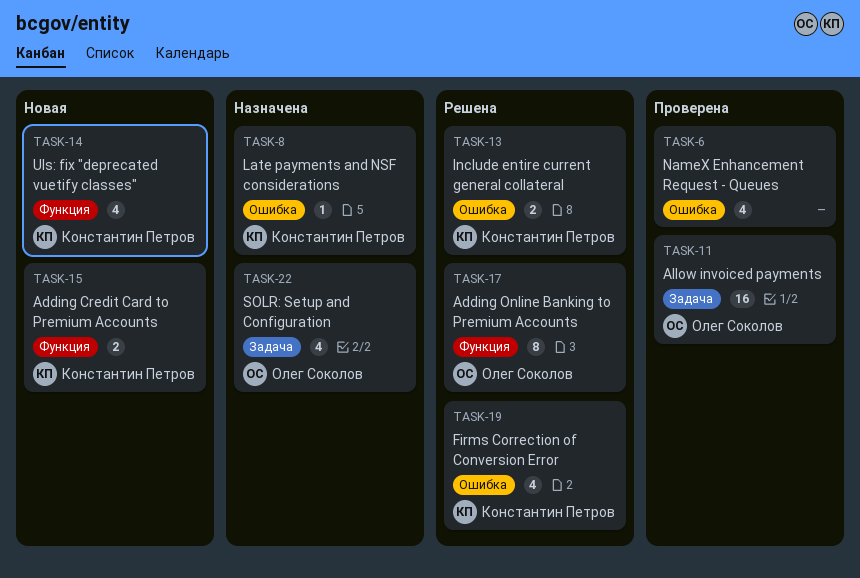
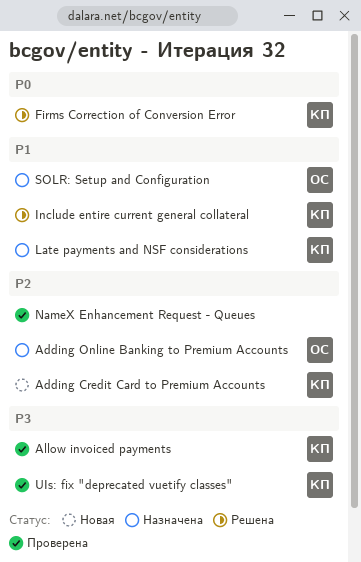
Adding Online Banking to Premium Accounts, status: Решена -> Назначена
Allow invoiced payments, owner: Олег Соколов -> Константин Петров
UIs: fix "deprecated vuetify classes", status: Новая -> Проверена

